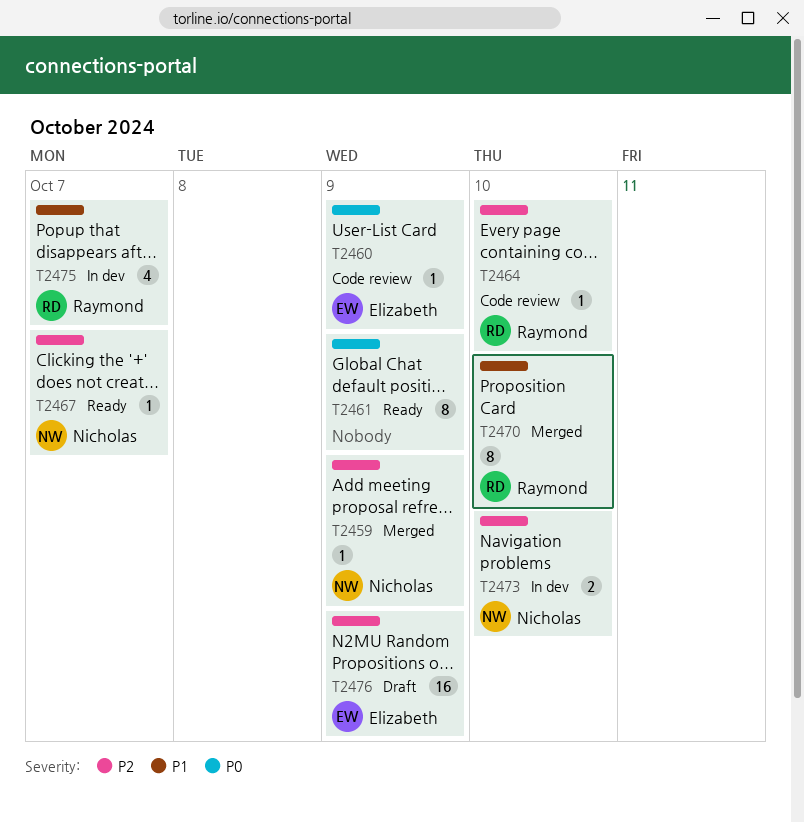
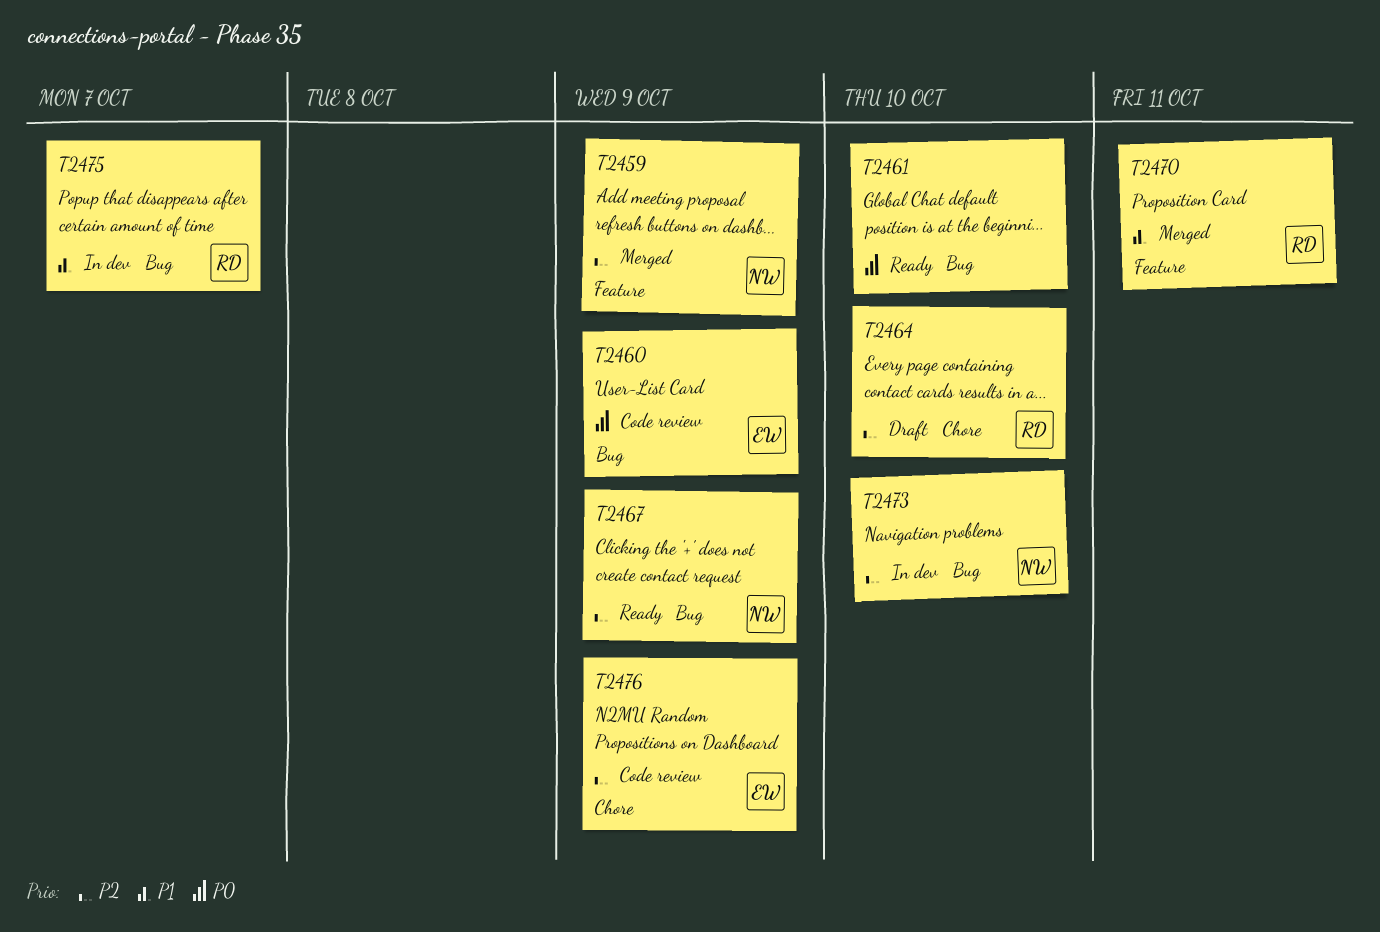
T2461, due: Oct 9 -> Oct 10
T2464, status: Code review -> Draft
T2467, due: Oct 7 -> Oct 9
T2470, due: Oct 10 -> Oct 11
T2476, status: Draft -> Code review

